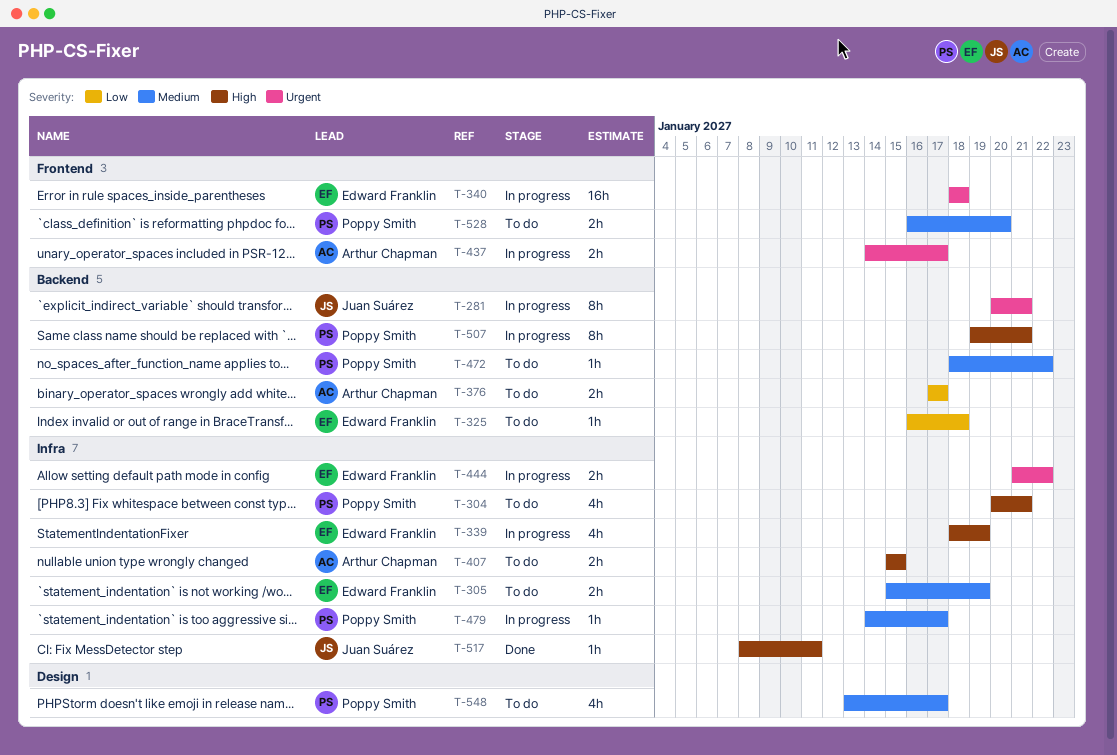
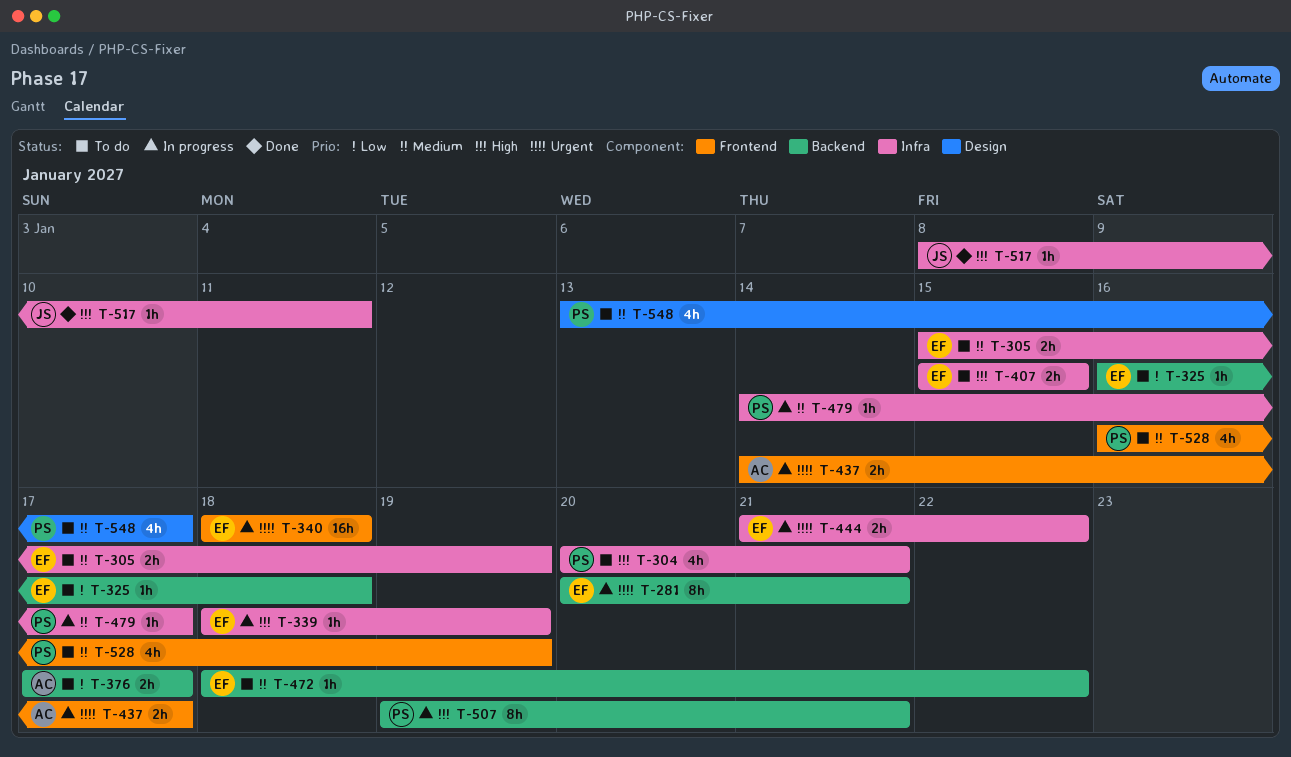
T-281, owner: Juan Suárez -> Edward Franklin
T-339, estimate: 4h -> 1h
T-407, owner: Arthur Chapman -> Edward Franklin
T-472, owner: Poppy Smith -> Edward Franklin
T-528, estimate: 2h -> 4h
T-528, due: Jan 20 -> Jan 19

